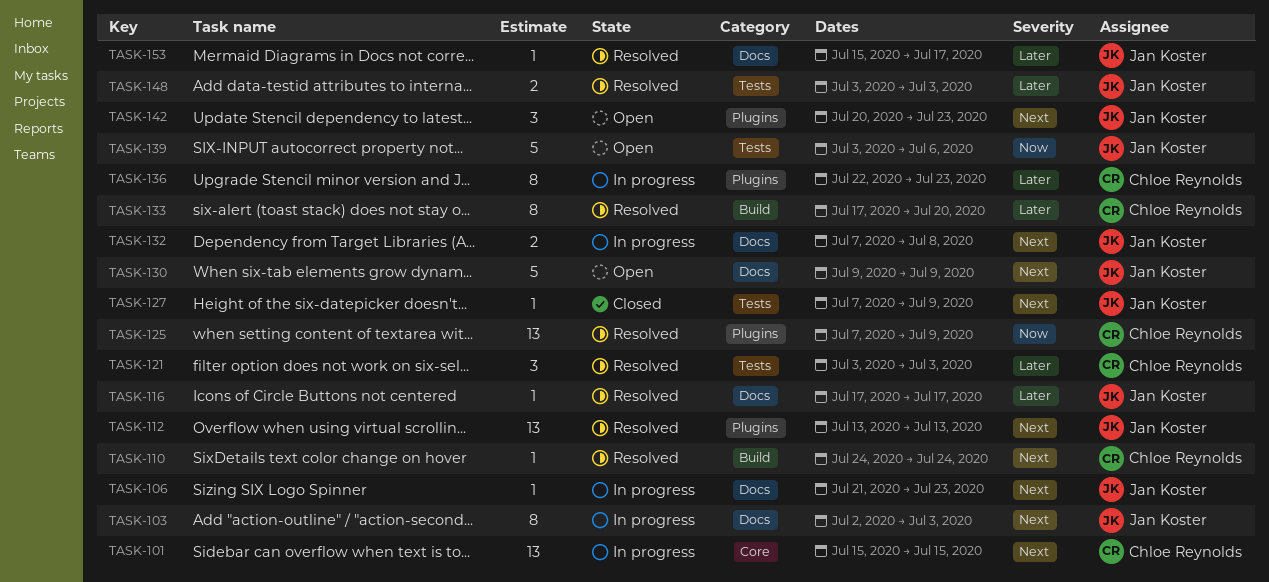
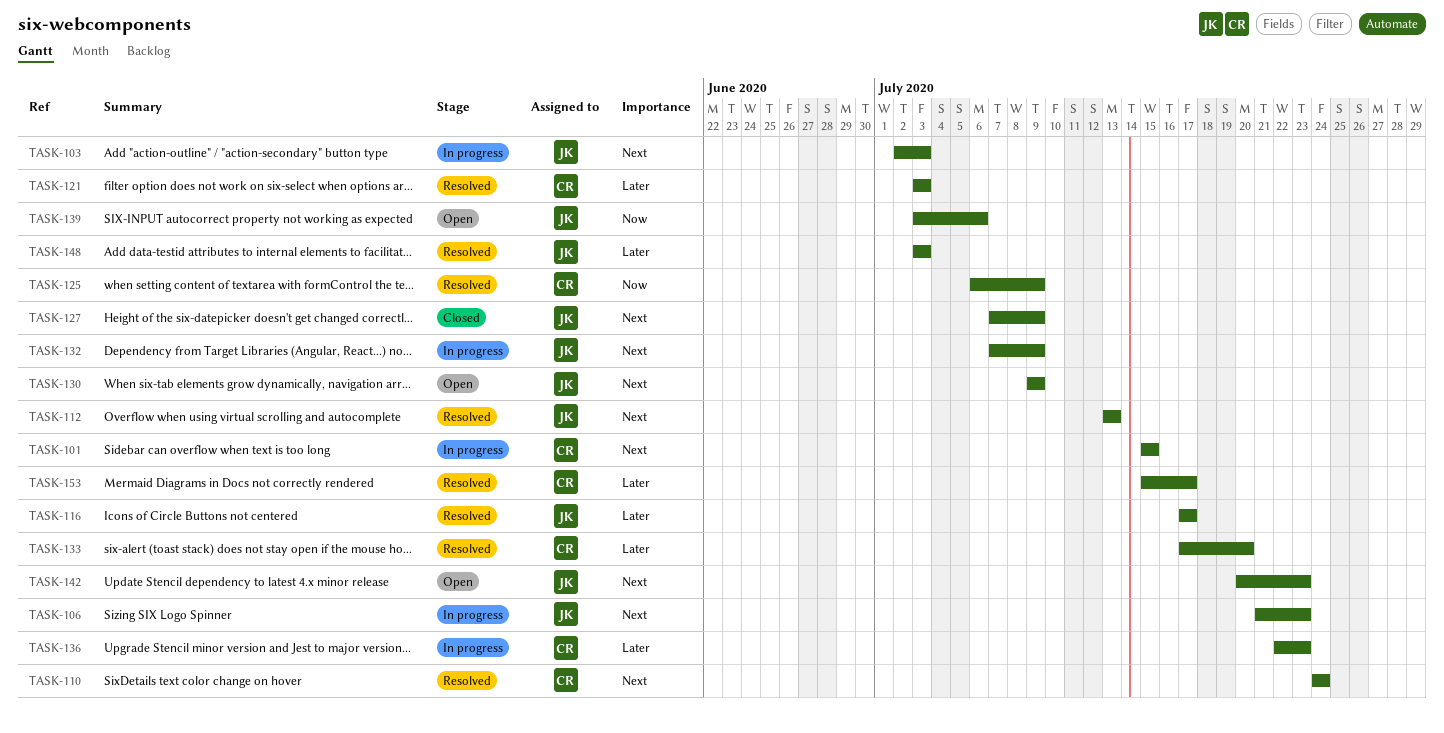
TASK-125, start: Jul 7 -> Jul 6
TASK-132, due: Jul 8 -> Jul 9
TASK-153, owner: Jan Koster -> Chloe Reynolds

